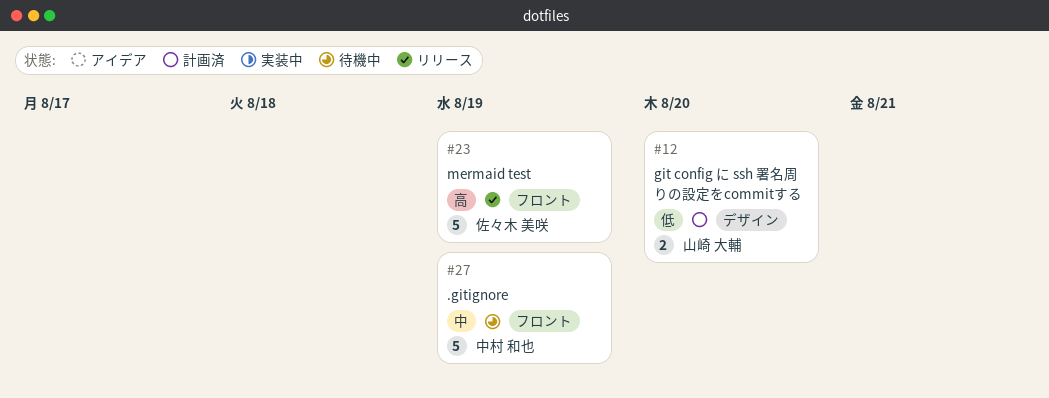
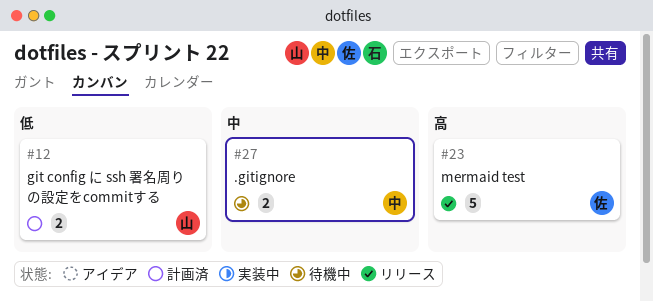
#27, estimate: 5 -> 2

